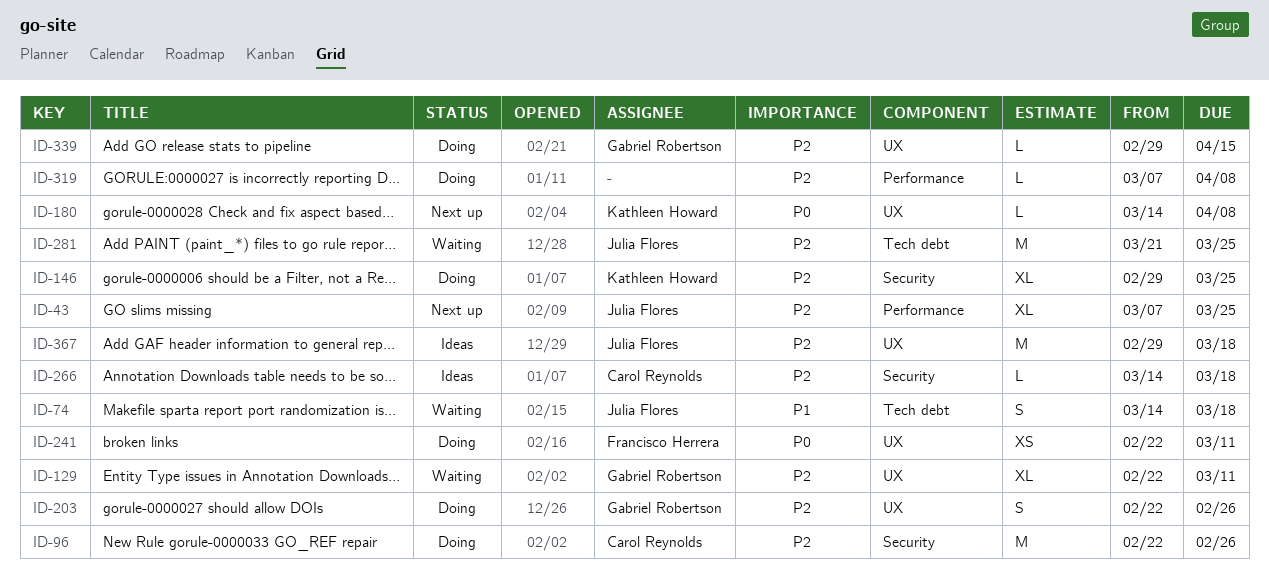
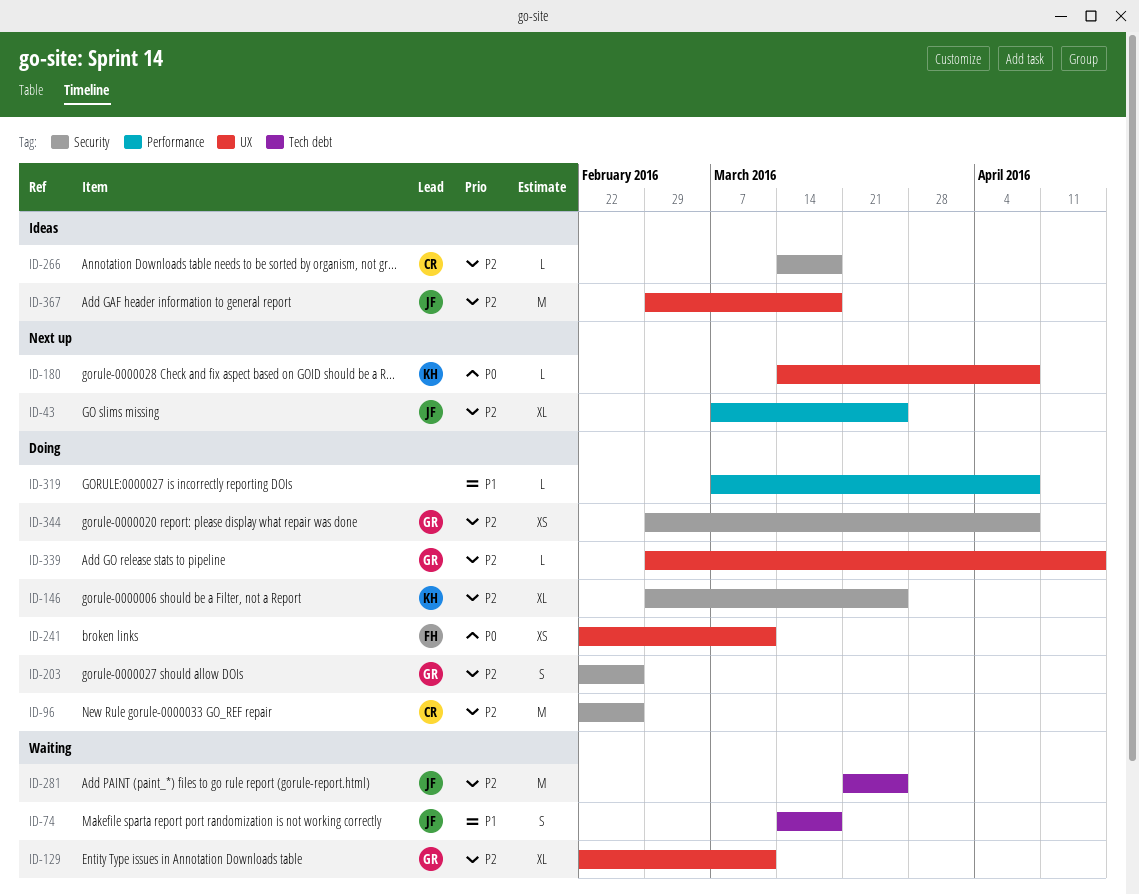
ID-203, label: UX -> Security
ID-319, priority: P2 -> P1
ID-344: none -> present

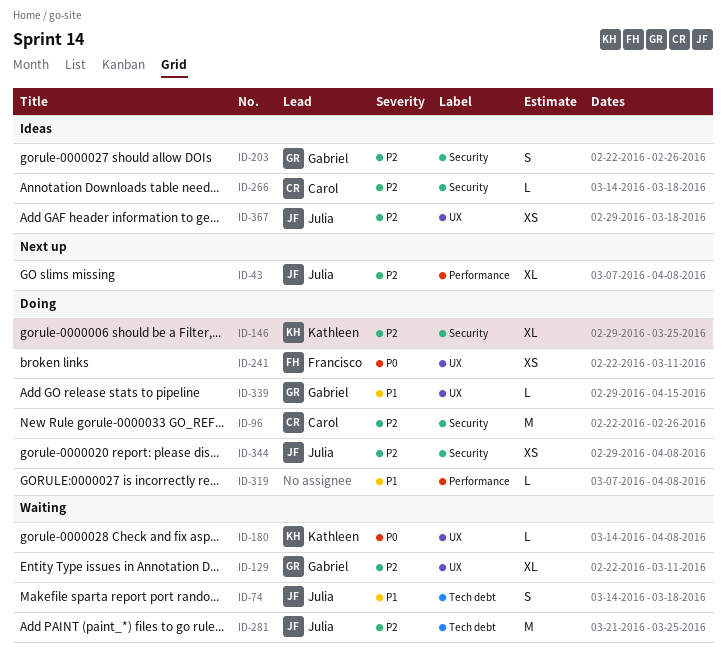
ID-43, due: Mar 25 -> Apr 8
ID-180, status: Next up -> Waiting
ID-203, status: Doing -> Ideas
ID-339, priority: P2 -> P1
ID-344, owner: Gabriel -> Julia
ID-367, estimate: M -> XS

